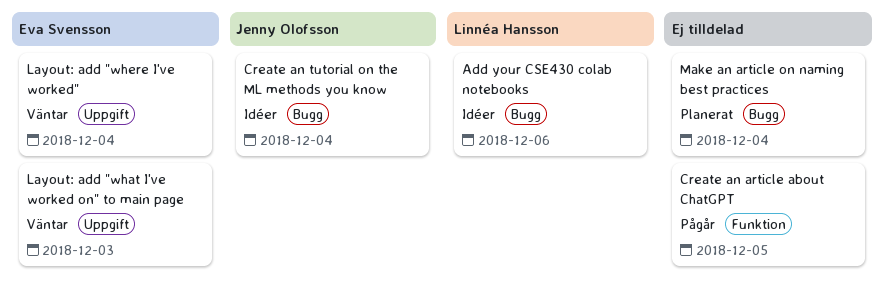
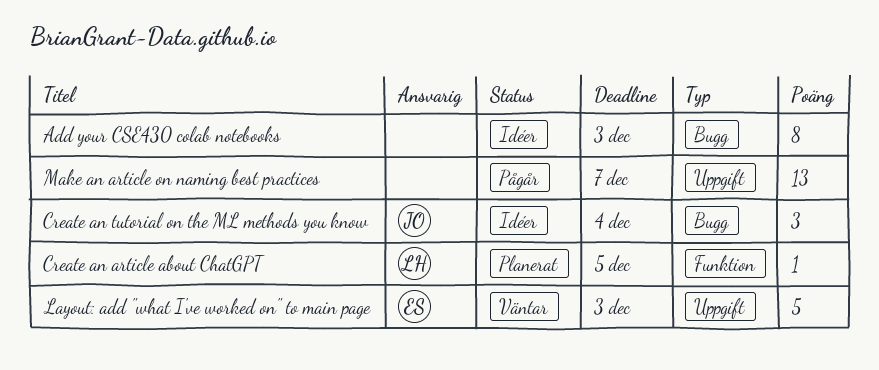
Add your CSE430 colab notebooks, owner: Linnéa Hansson -> none
Add your CSE430 colab notebooks, due: Dec 6 -> Dec 3
Create an article about ChatGPT, status: Pågår -> Planerat
Create an article about ChatGPT, owner: none -> Linnéa Hansson
Layout: add "where I've worked": present -> none
Make an article on naming best practices, status: Planerat -> Pågår
Make an article on naming best practices, label: Bugg -> Uppgift
Make an article on naming best practices, due: Dec 4 -> Dec 7

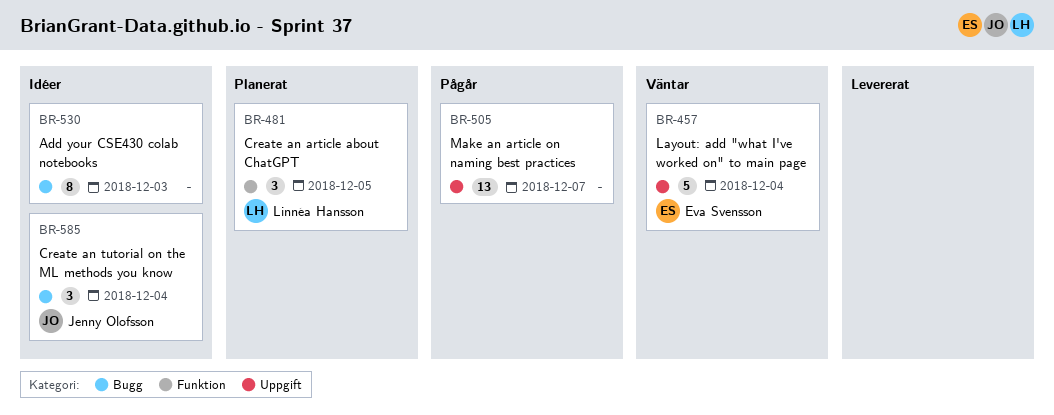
Create an article about ChatGPT, estimate: 1 -> 3
Layout: add "what I've worked on" to main page, due: Dec 3 -> Dec 4

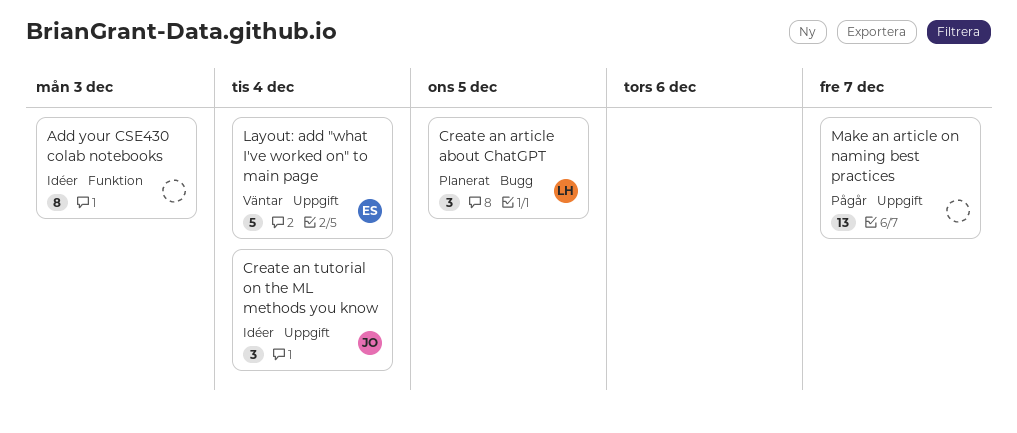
Add your CSE430 colab notebooks, label: Bugg -> Funktion
Create an article about ChatGPT, label: Funktion -> Bugg
Create an tutorial on the ML methods you know, label: Bugg -> Uppgift

